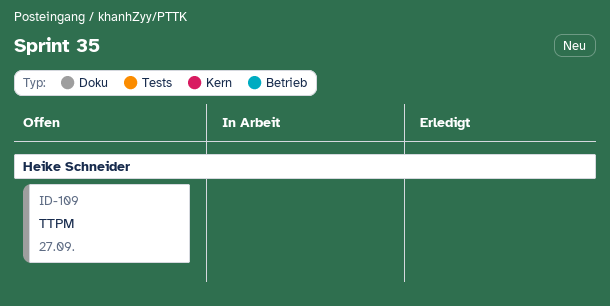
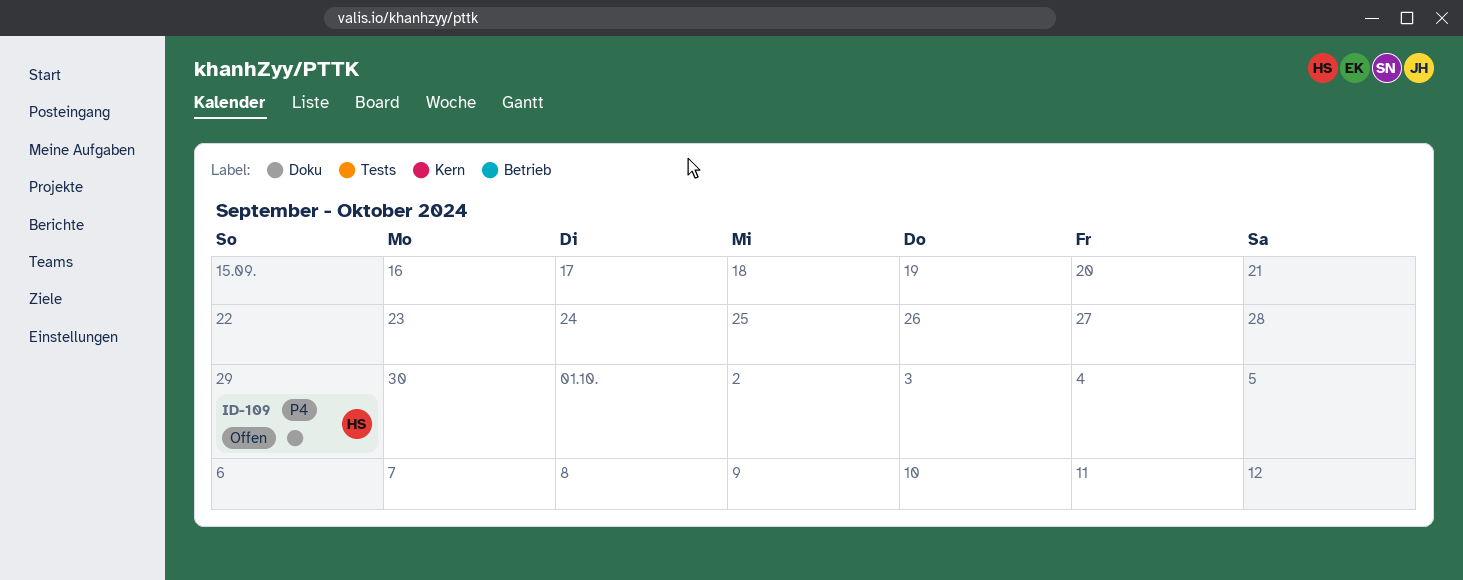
ID-109, due: Sep 27 -> Sep 29

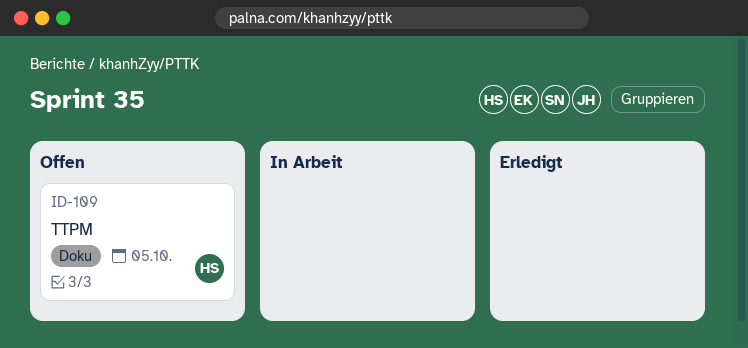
ID-109, due: Sep 29 -> Oct 5

